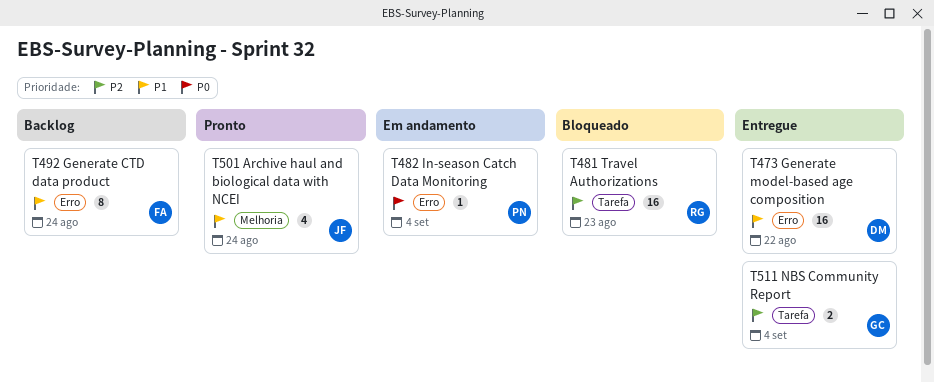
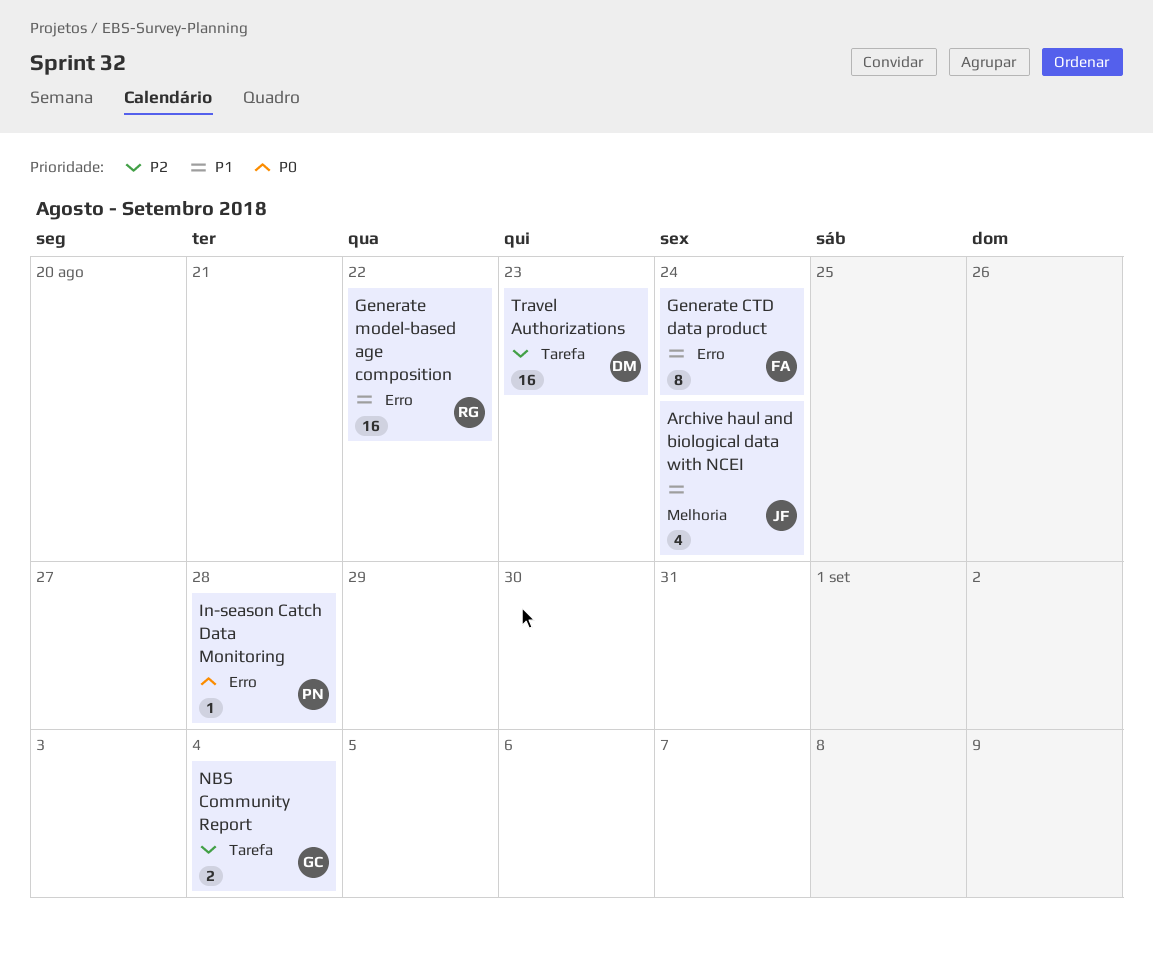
Generate model-based age composition, owner: DM -> RG
In-season Catch Data Monitoring, due: Sep 4 -> Aug 28
Travel Authorizations, owner: RG -> DM

